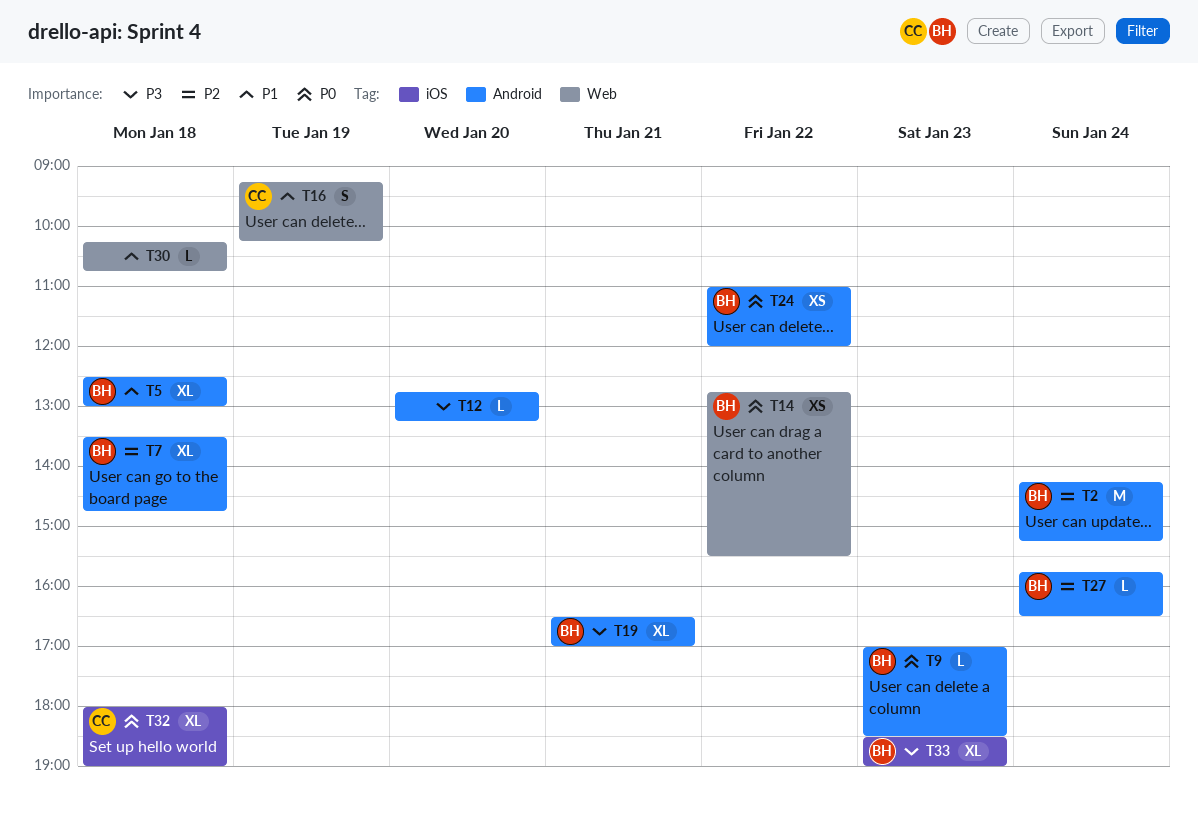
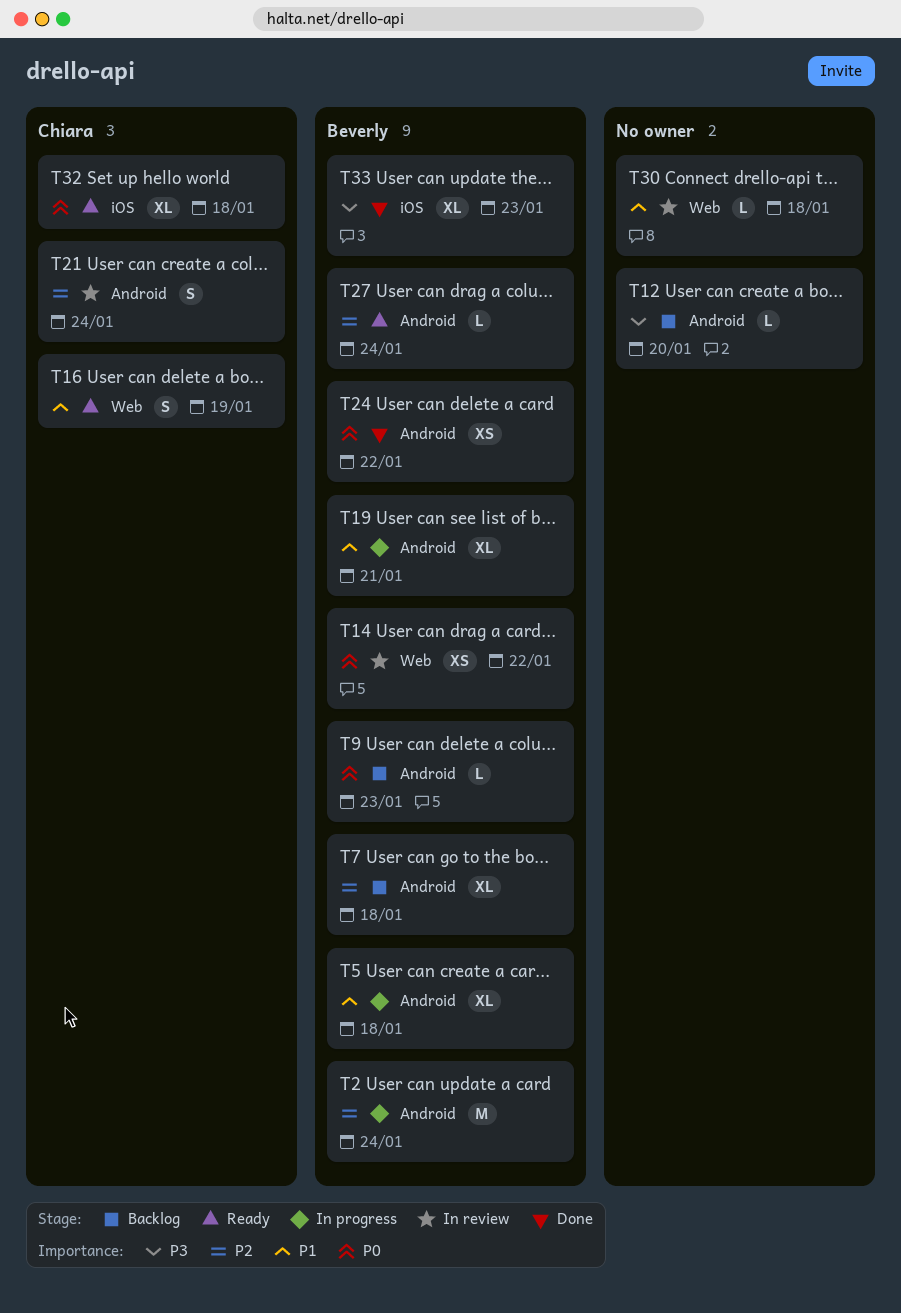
T19, priority: P3 -> P1
T21: none -> present

